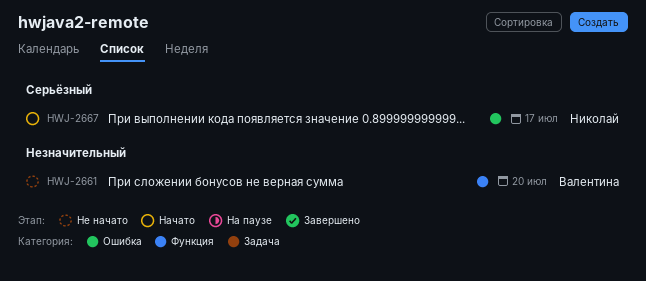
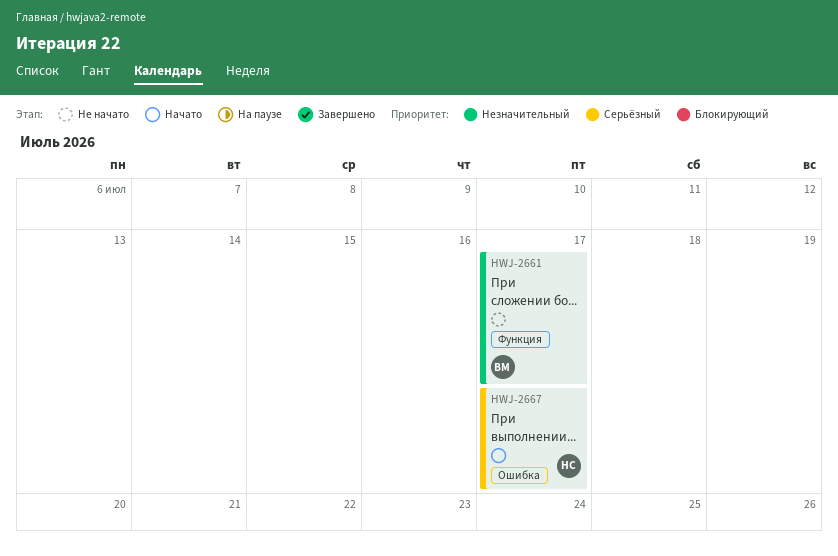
HWJ-2661, due: Jul 20 -> Jul 17

